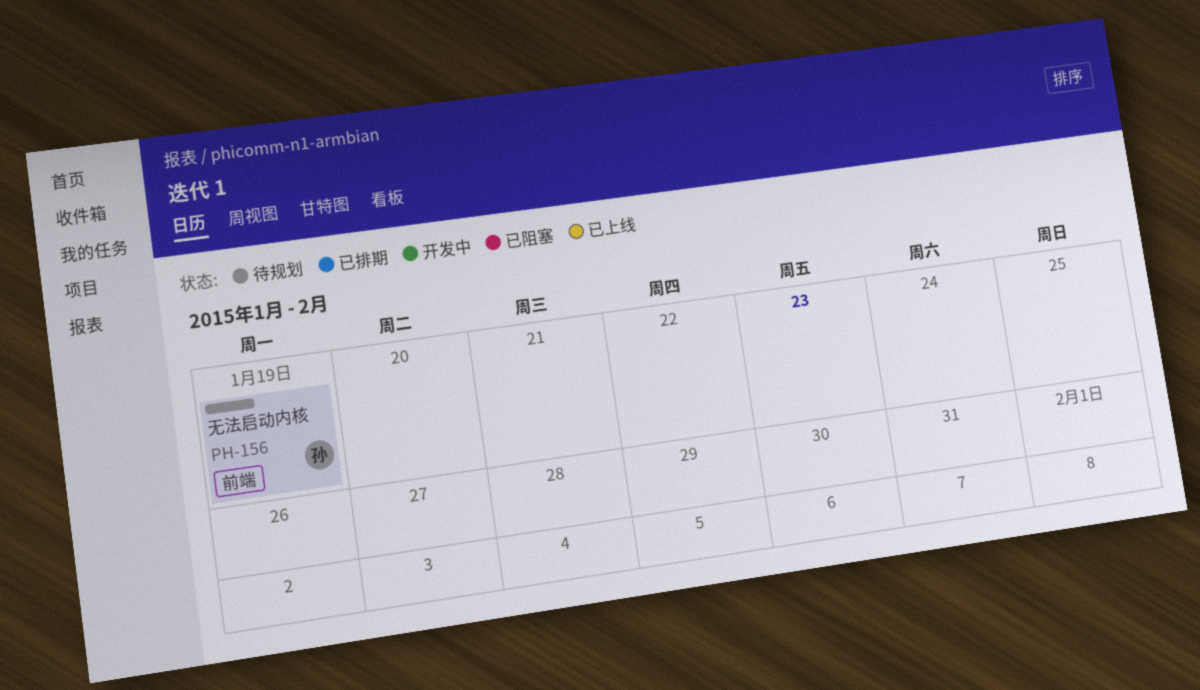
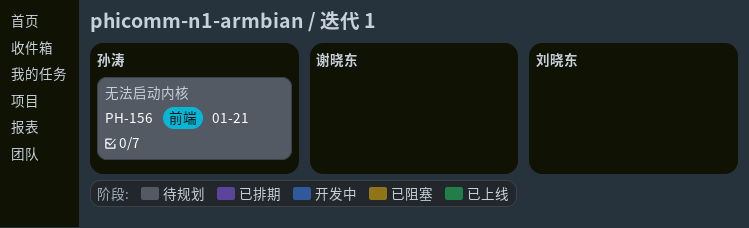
PH-156, due: Jan 19 -> Jan 21

